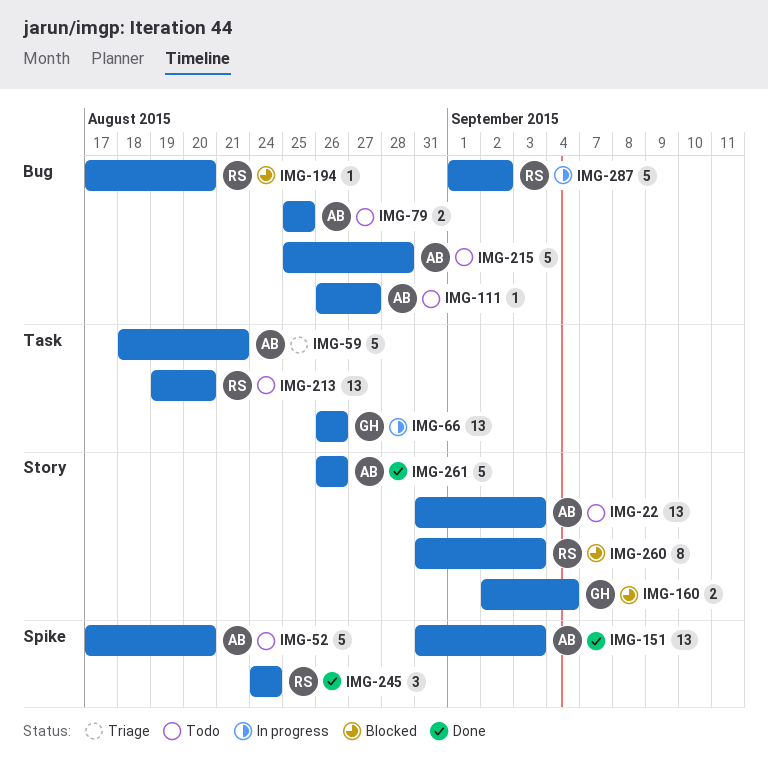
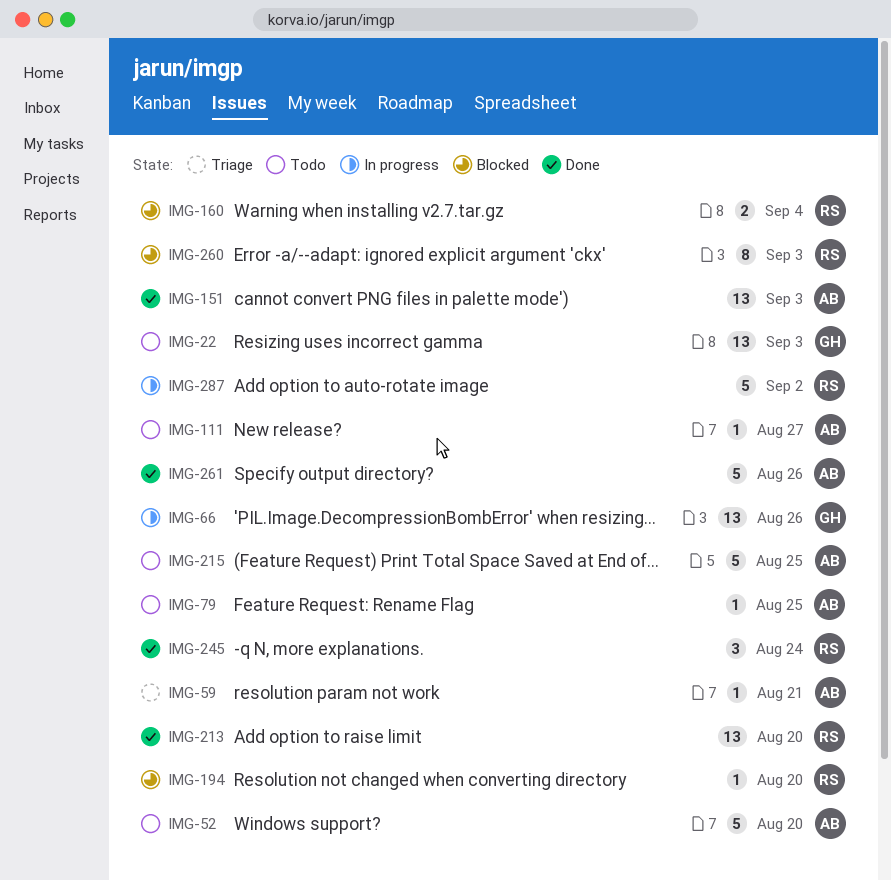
IMG-22, owner: AB -> GH
IMG-59, estimate: 5 -> 1
IMG-79, estimate: 2 -> 1
IMG-160, owner: GH -> RS
IMG-213, status: Todo -> Done
IMG-215, due: Aug 28 -> Aug 25

